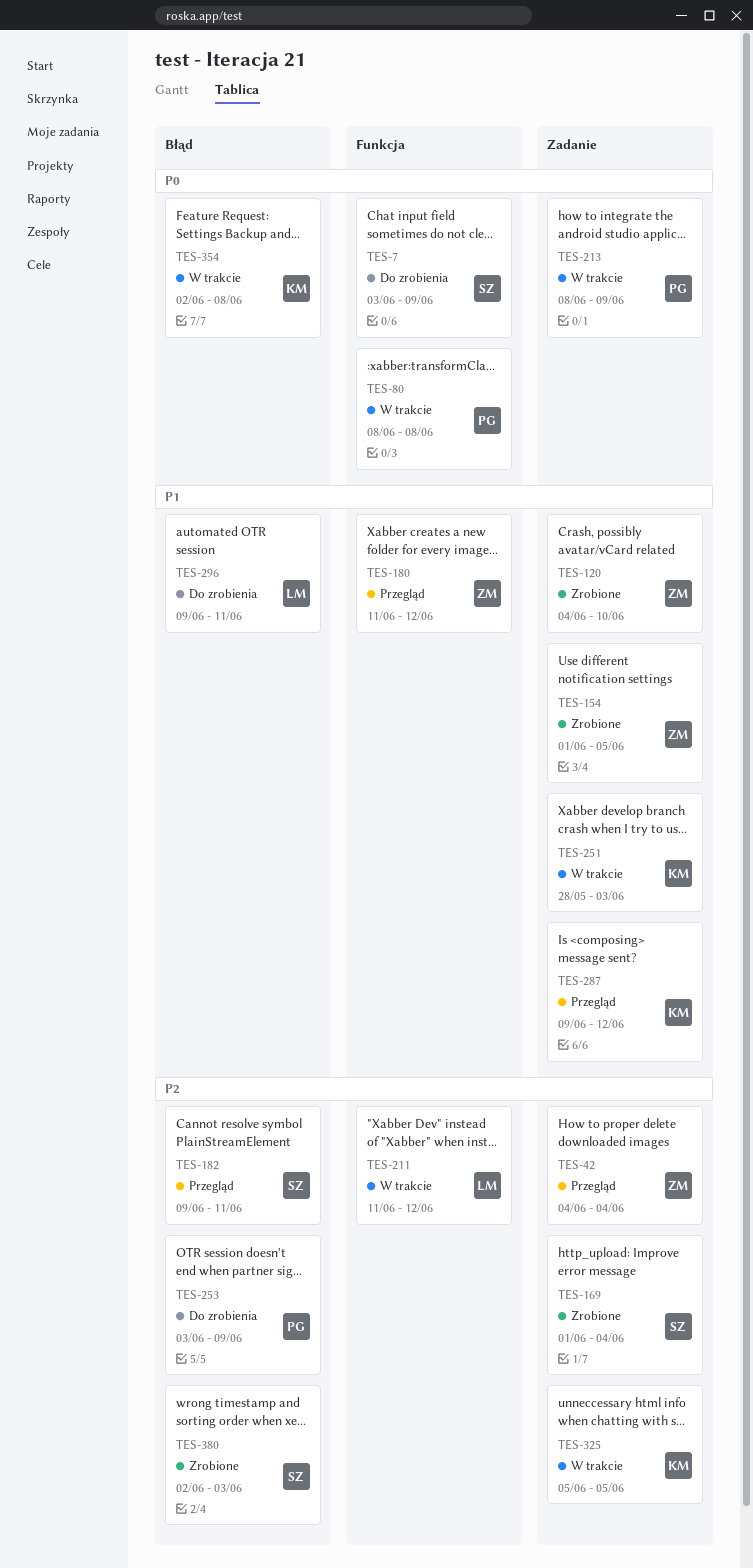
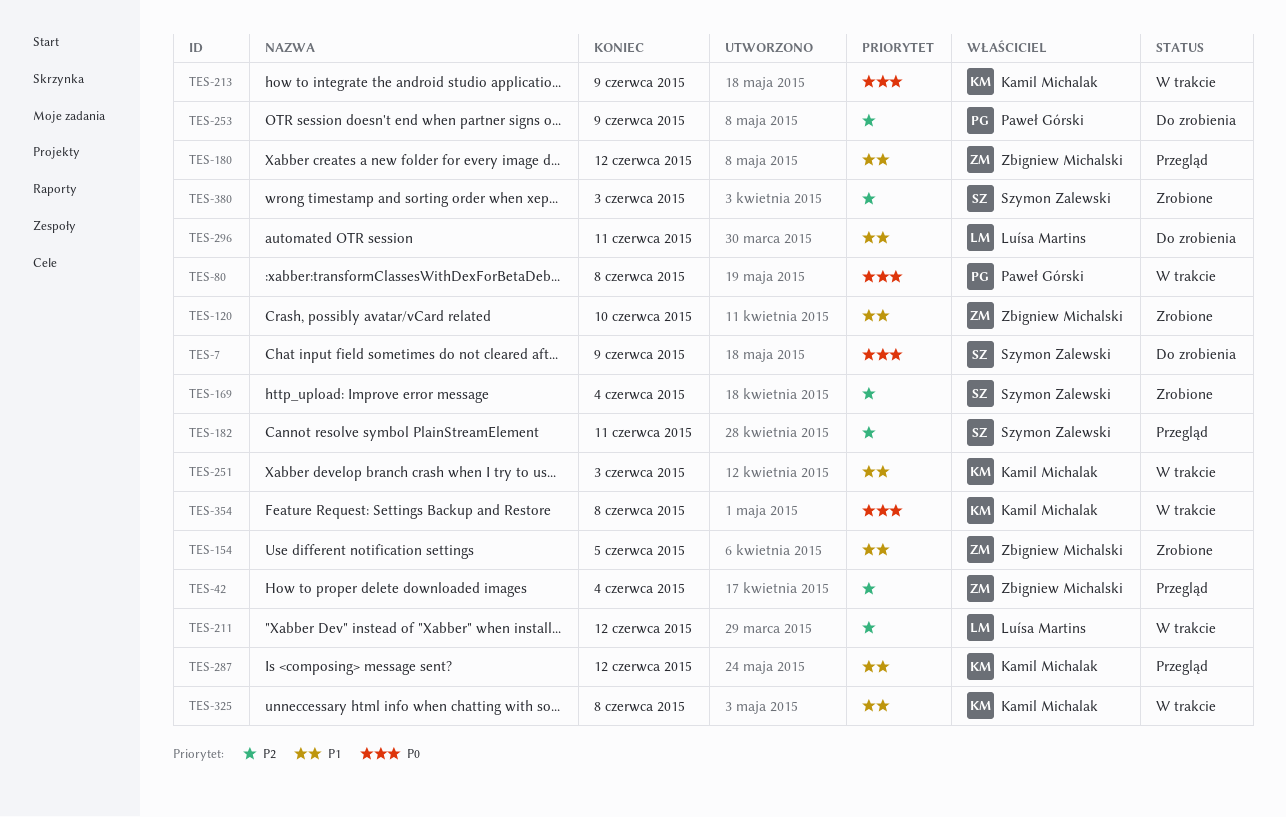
TES-213, owner: Paweł Górski -> Kamil Michalak
TES-325, priority: P2 -> P1
TES-325, due: Jun 5 -> Jun 8

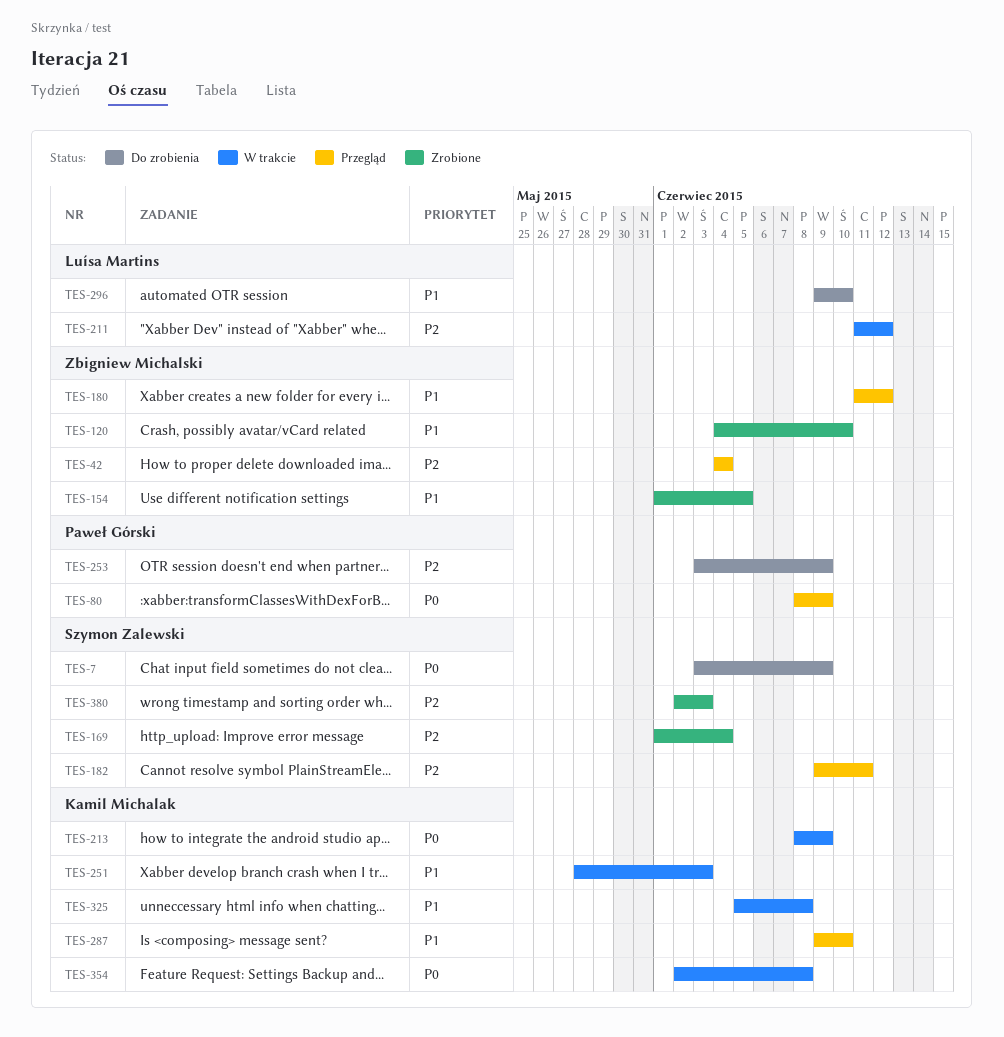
TES-80, status: W trakcie -> Przegląd
TES-80, due: Jun 8 -> Jun 9
TES-287, due: Jun 12 -> Jun 10
TES-296, due: Jun 11 -> Jun 10

